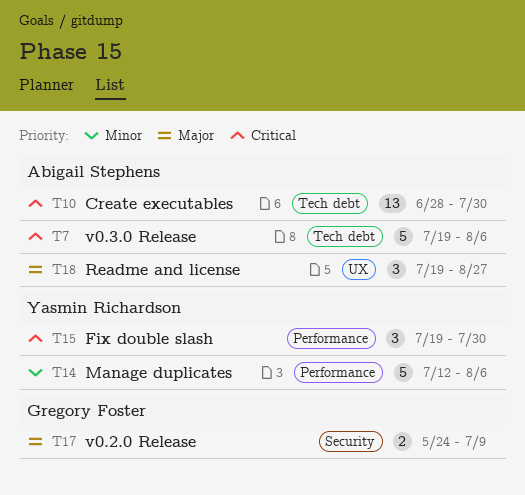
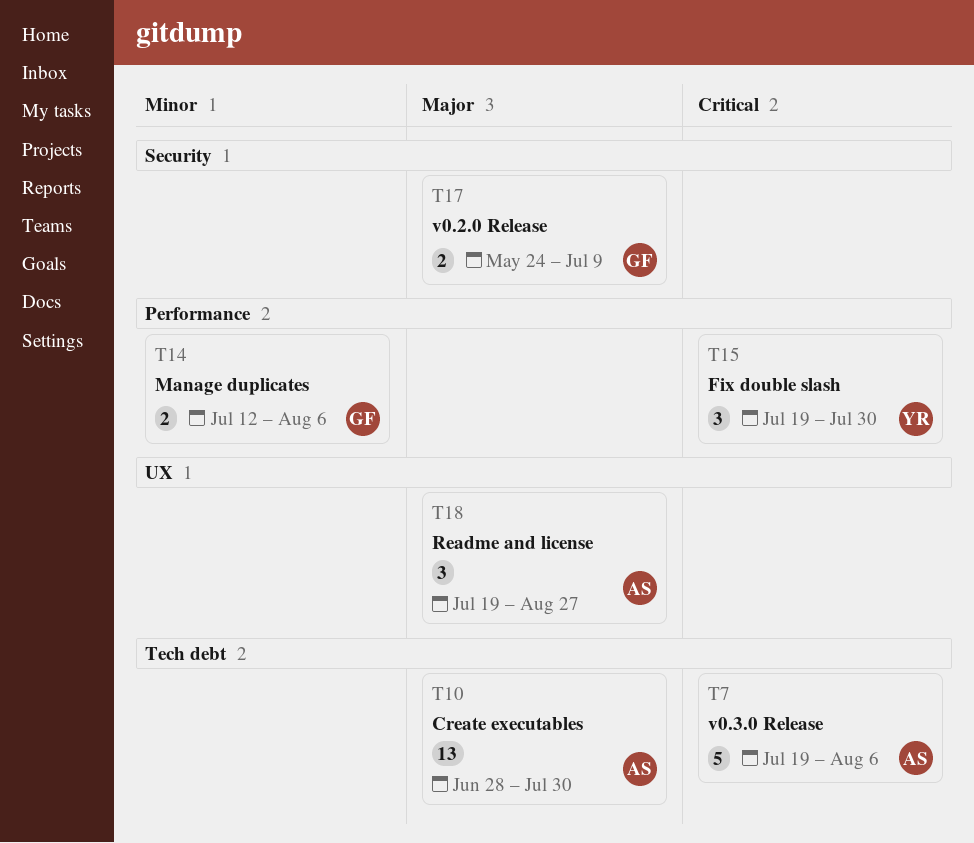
T10, priority: Critical -> Major
T14, owner: Yasmin Richardson -> Gregory Foster
T14, estimate: 5 -> 2

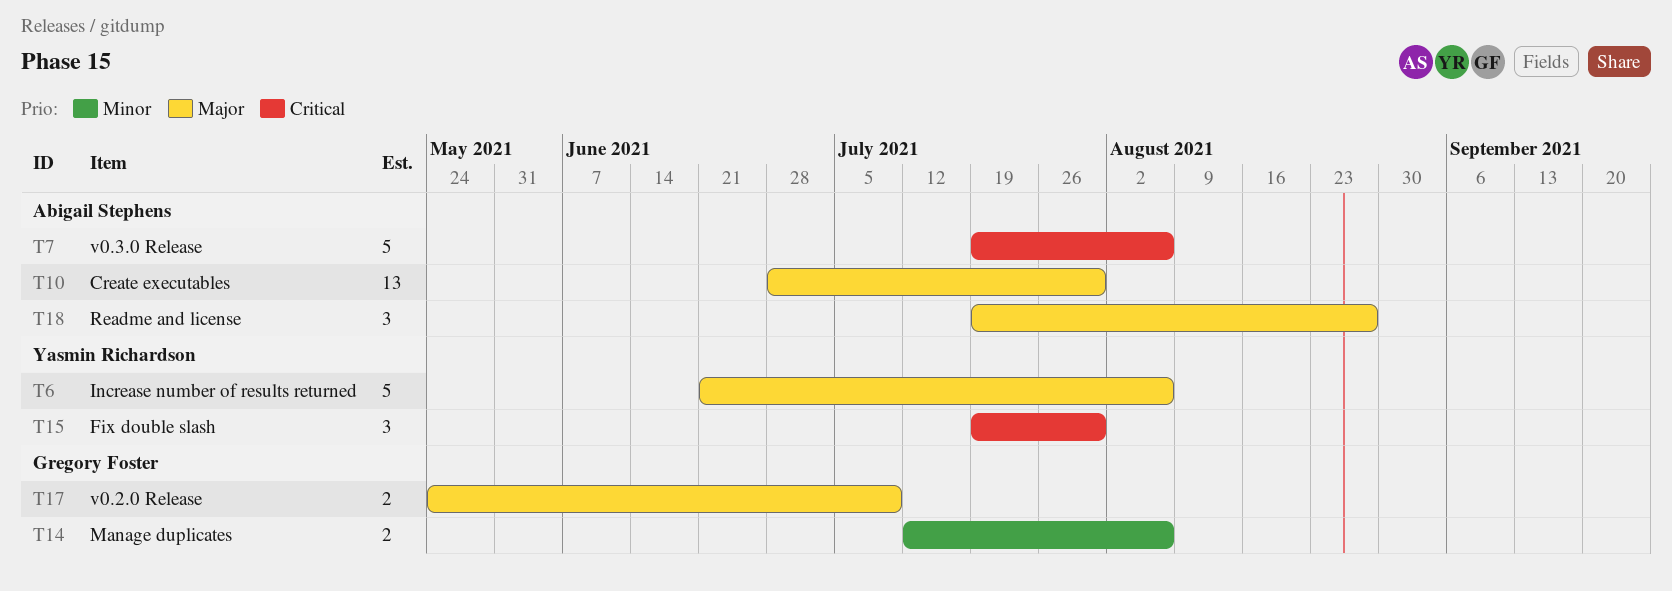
T6: none -> present

